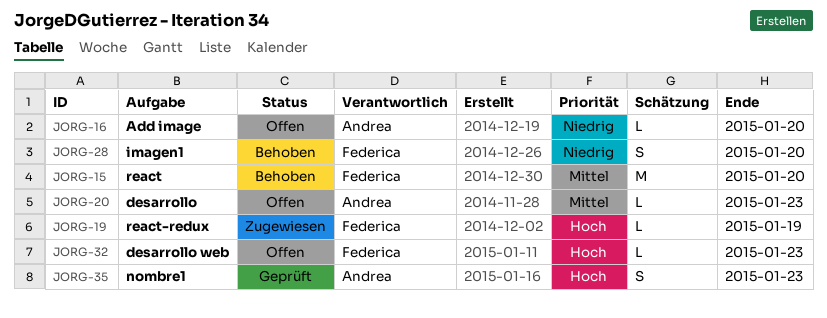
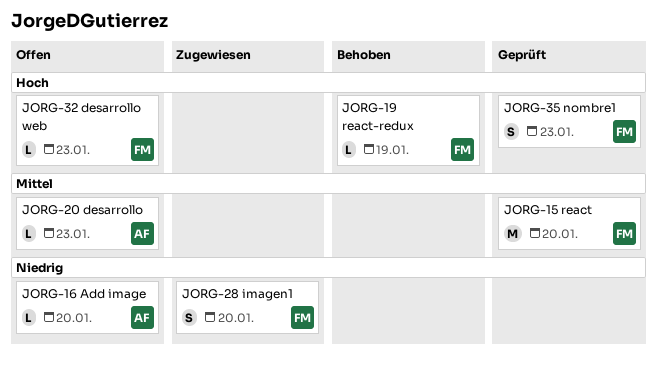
JORG-15, status: Behoben -> Geprüft
JORG-19, status: Zugewiesen -> Behoben
JORG-28, status: Behoben -> Zugewiesen
JORG-35, owner: Andrea -> Federica

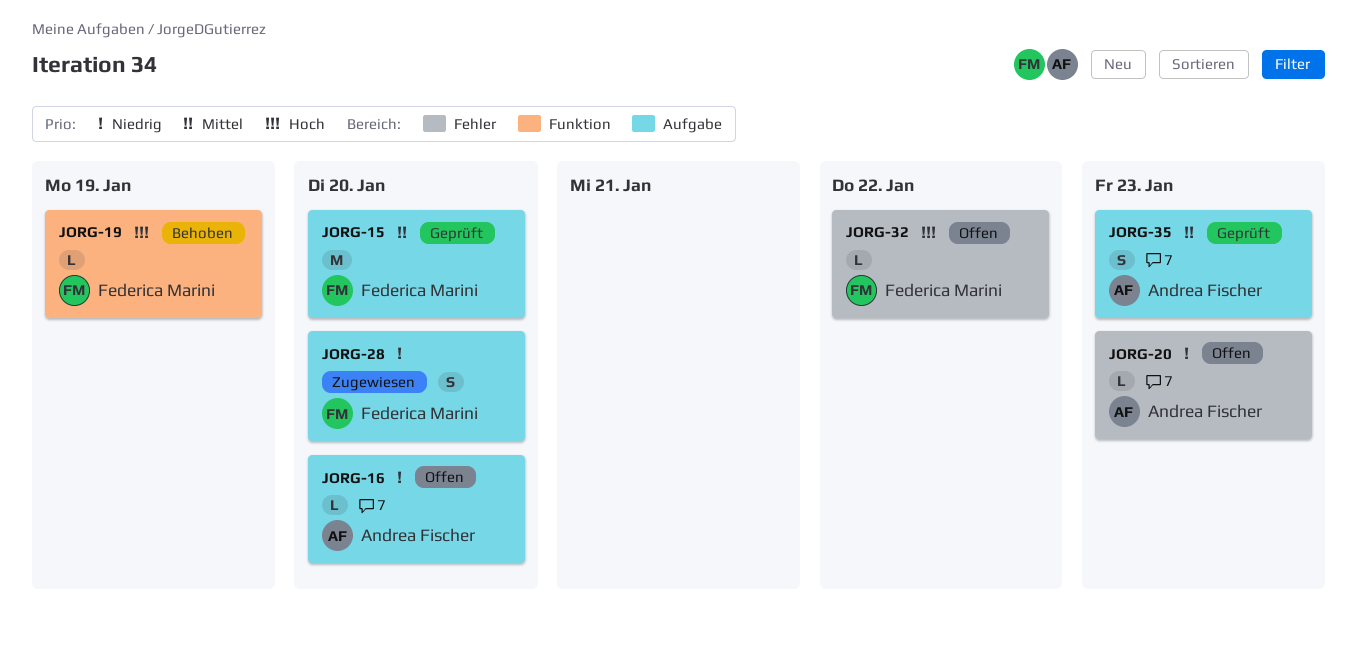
JORG-20, priority: Mittel -> Niedrig
JORG-32, due: Jan 23 -> Jan 22
JORG-35, owner: Federica Marini -> Andrea Fischer
JORG-35, priority: Hoch -> Mittel

